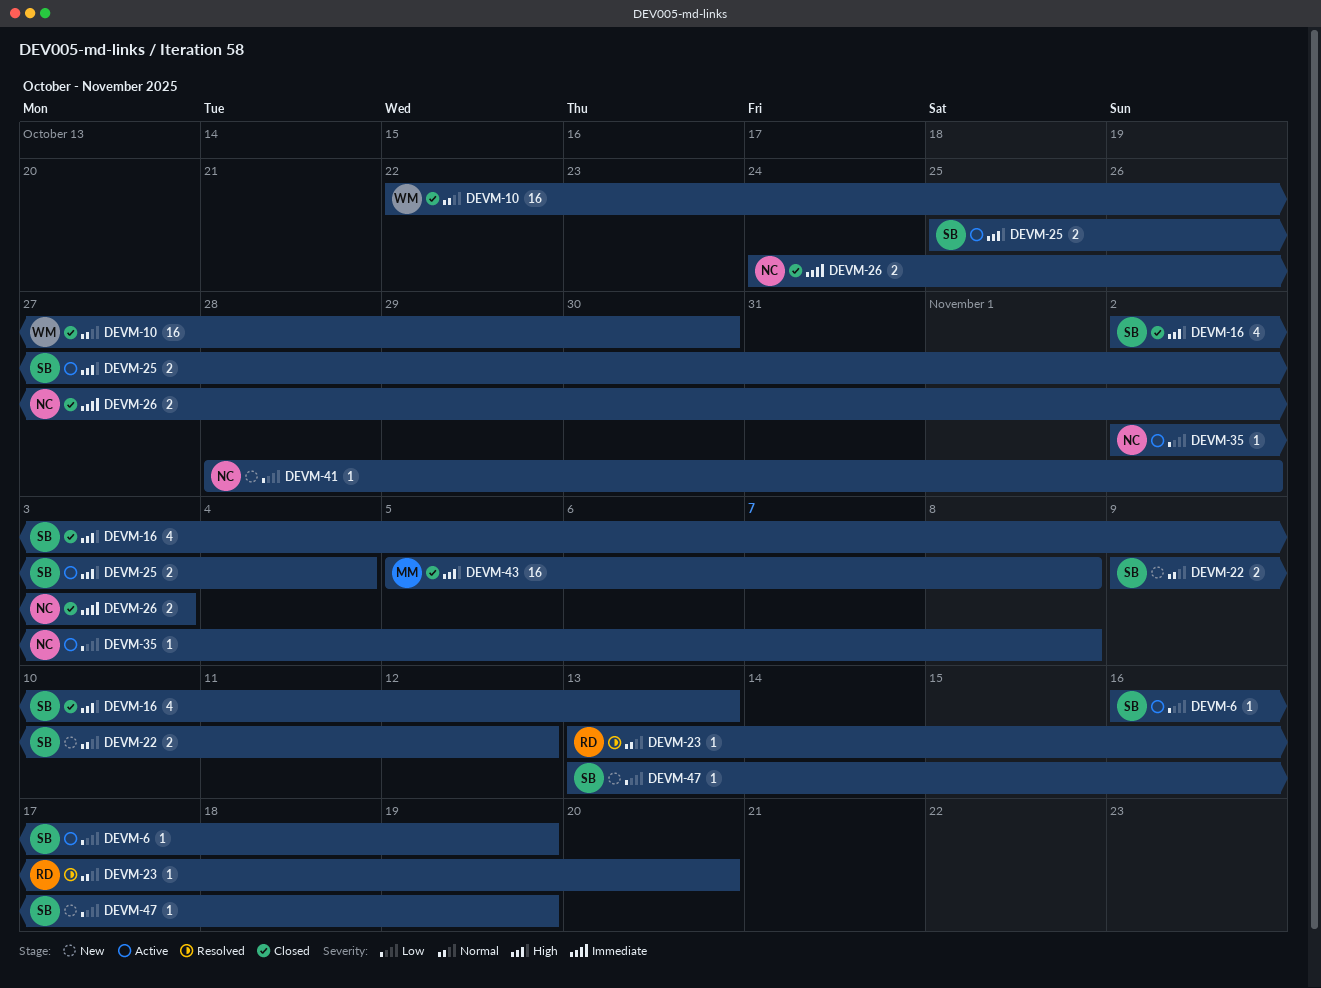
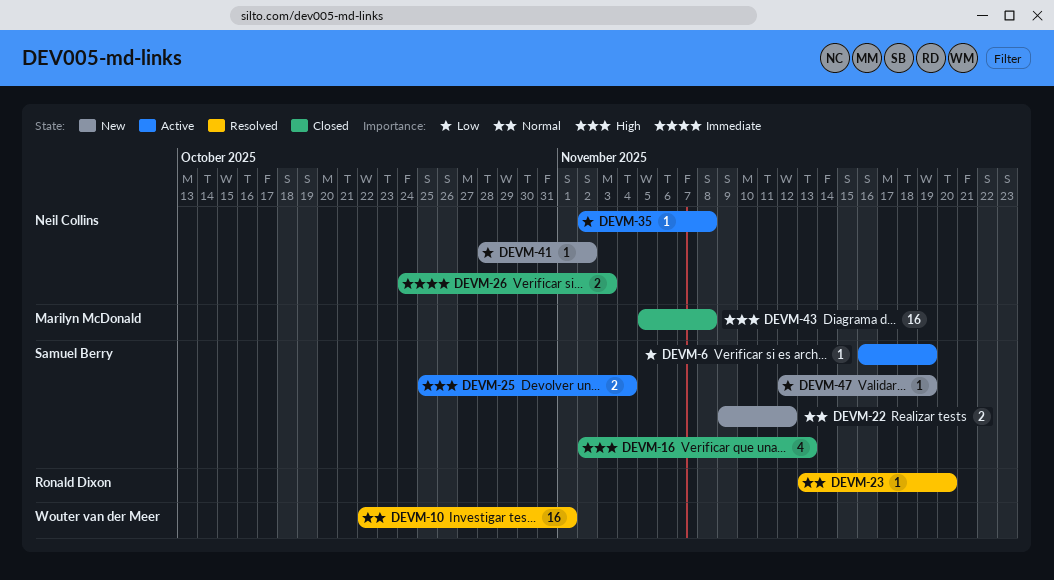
DEVM-10, status: Closed -> Resolved
DEVM-10, due: Oct 30 -> Nov 1
DEVM-47, start: Nov 13 -> Nov 12

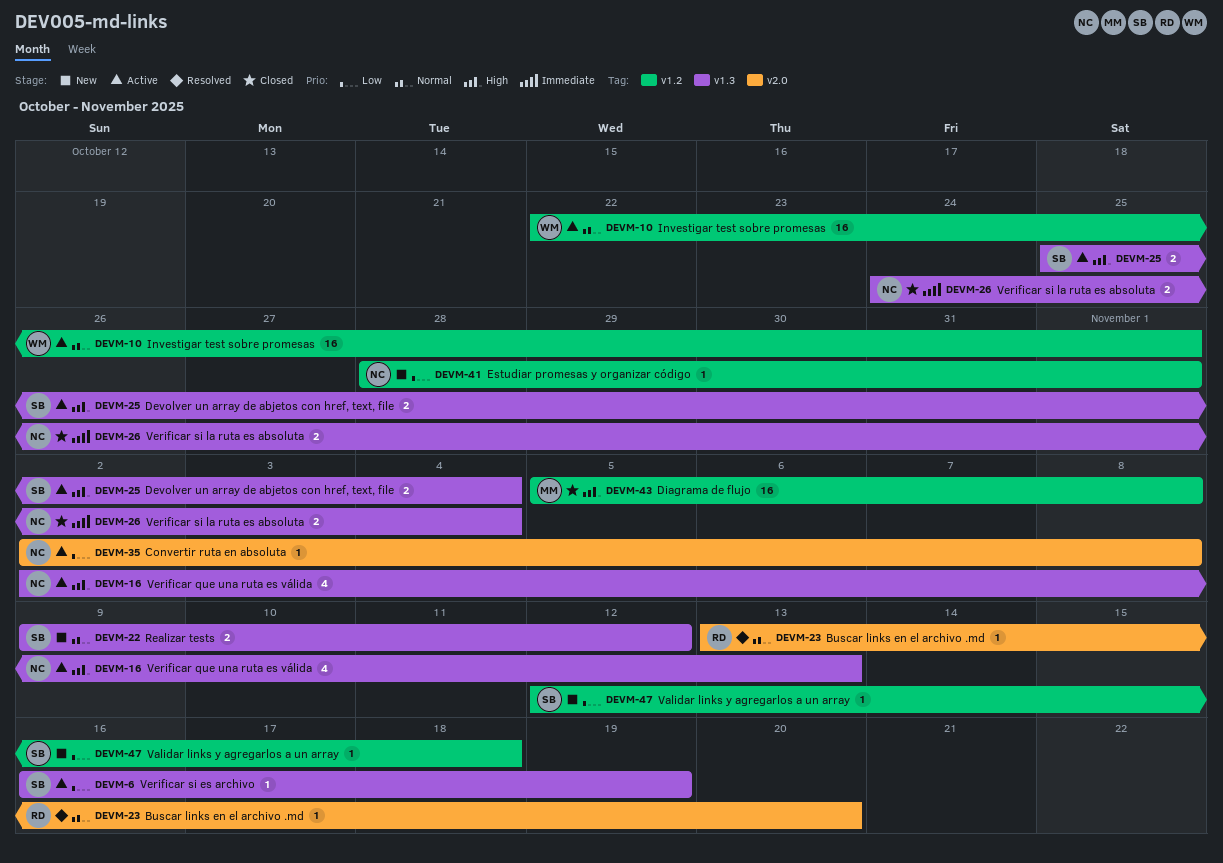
DEVM-10, status: Resolved -> Active
DEVM-16, status: Closed -> Active
DEVM-16, owner: Samuel Berry -> Neil Collins
DEVM-26, due: Nov 3 -> Nov 4
DEVM-41, due: Nov 2 -> Nov 1
DEVM-47, due: Nov 19 -> Nov 18

